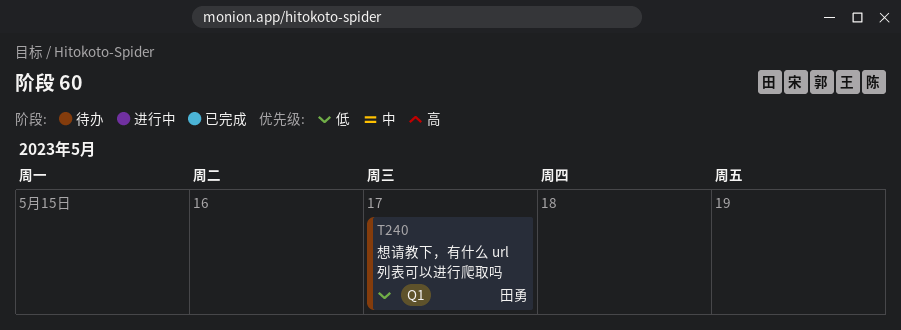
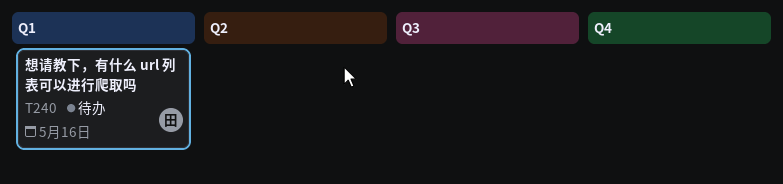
T240, due: May 17 -> May 16

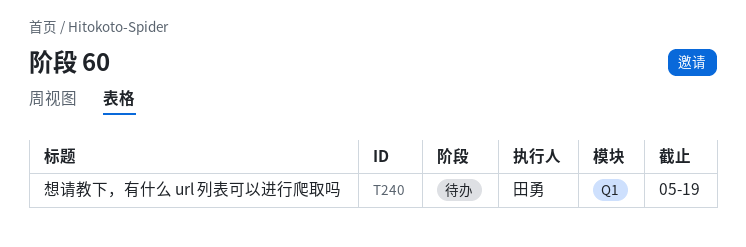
T240, due: May 16 -> May 19

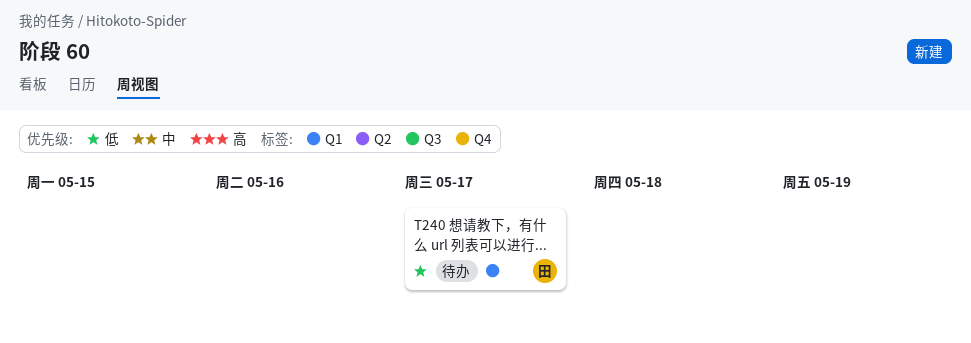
T240, due: May 19 -> May 17

